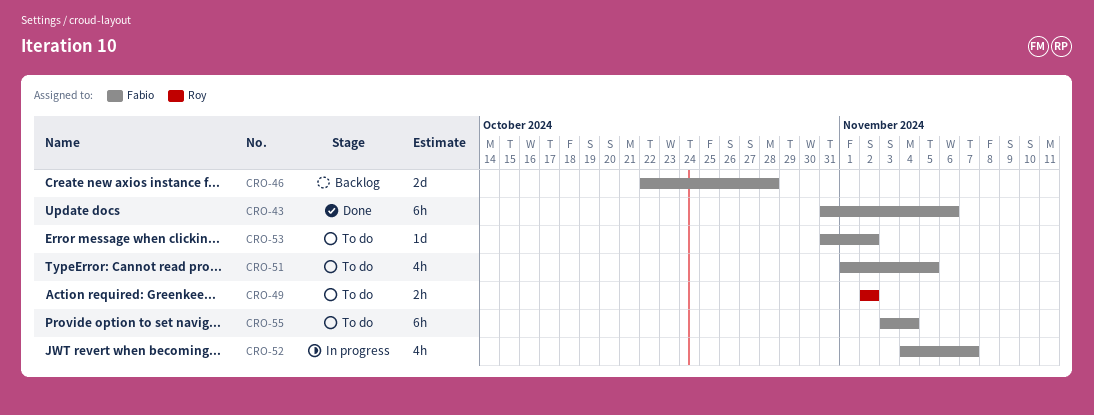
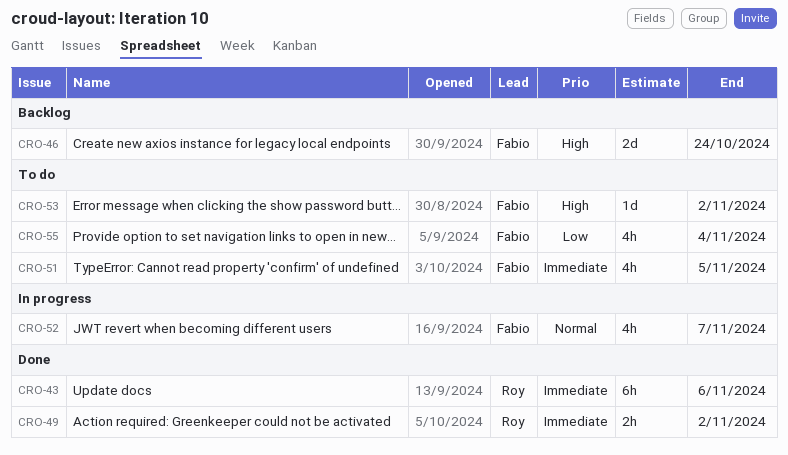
CRO-43, owner: Fabio -> Roy
CRO-46, due: Oct 28 -> Oct 24
CRO-49, status: To do -> Done
CRO-55, estimate: 6h -> 4h

